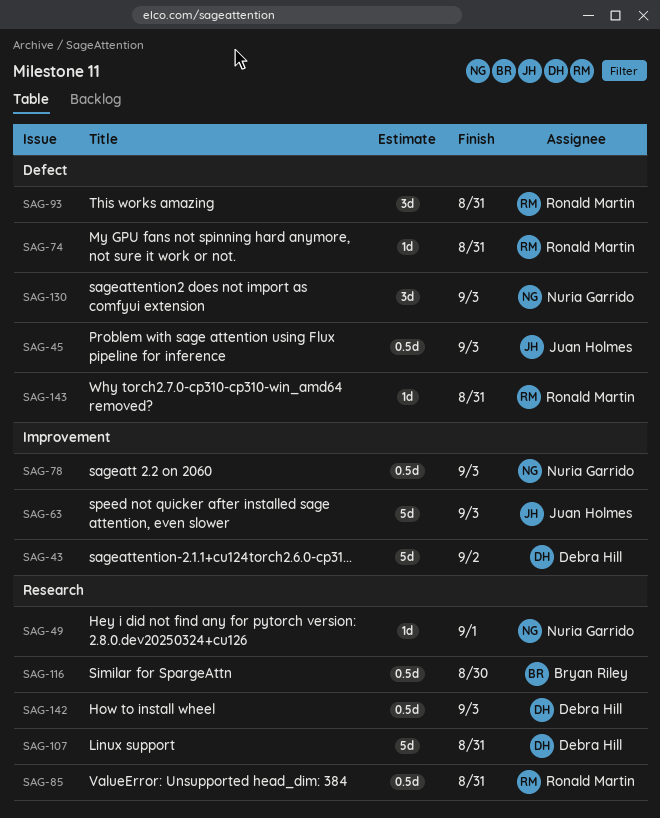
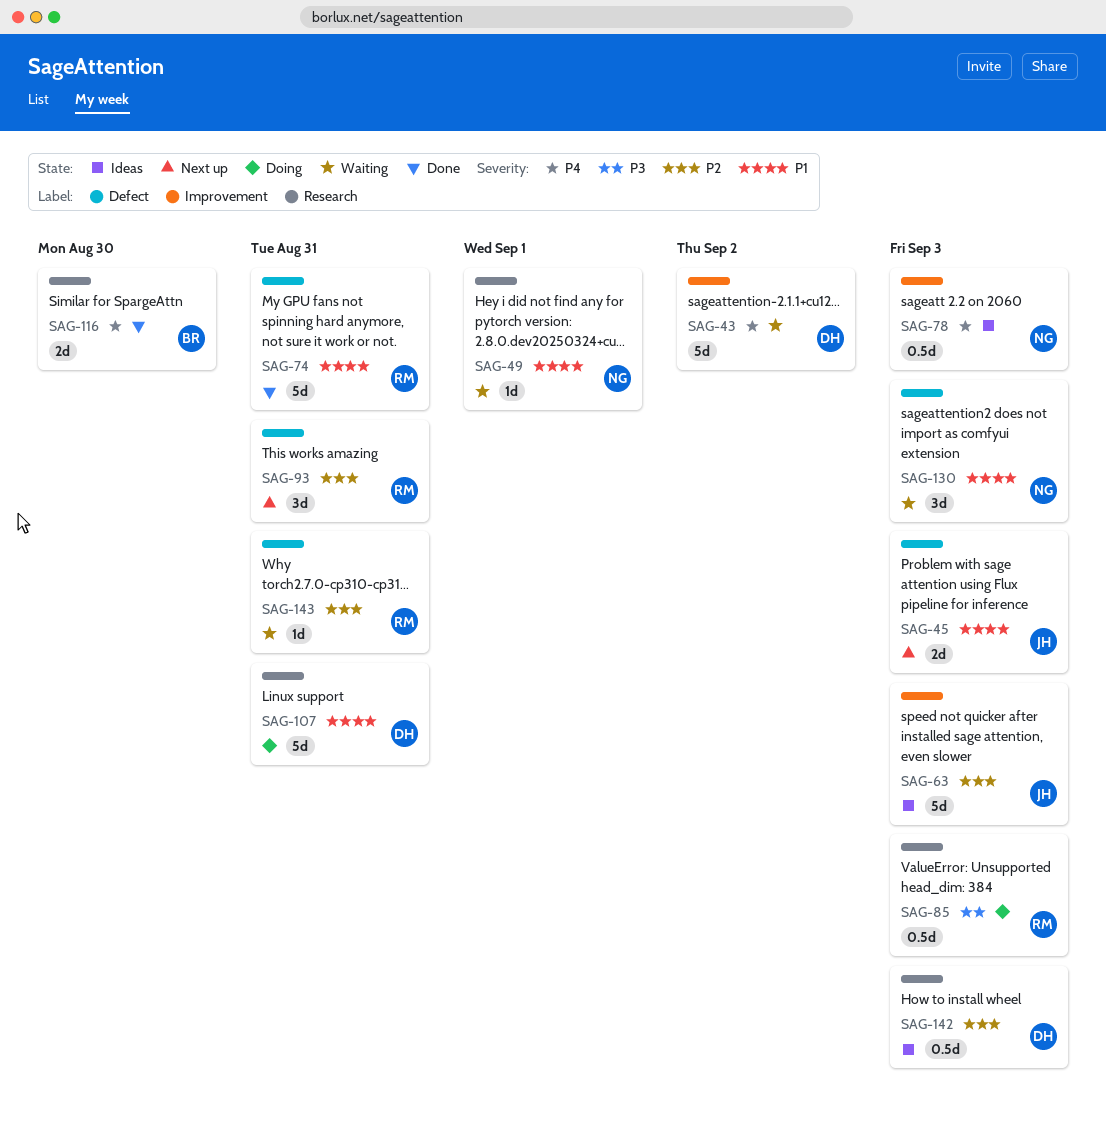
SAG-45, estimate: 0.5d -> 2d
SAG-74, estimate: 1d -> 5d
SAG-85, due: Aug 31 -> Sep 3
SAG-116, estimate: 0.5d -> 2d

